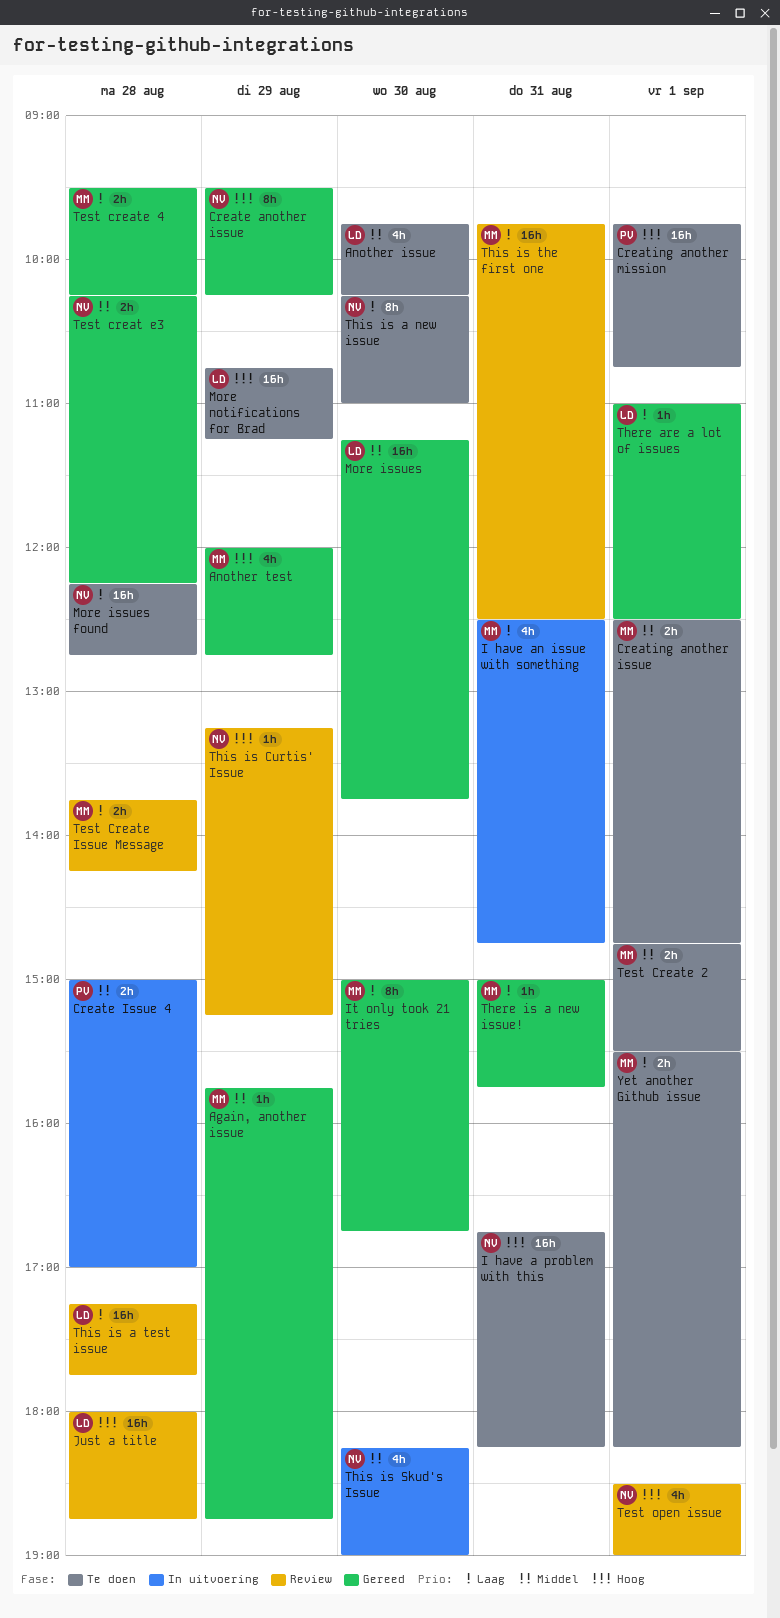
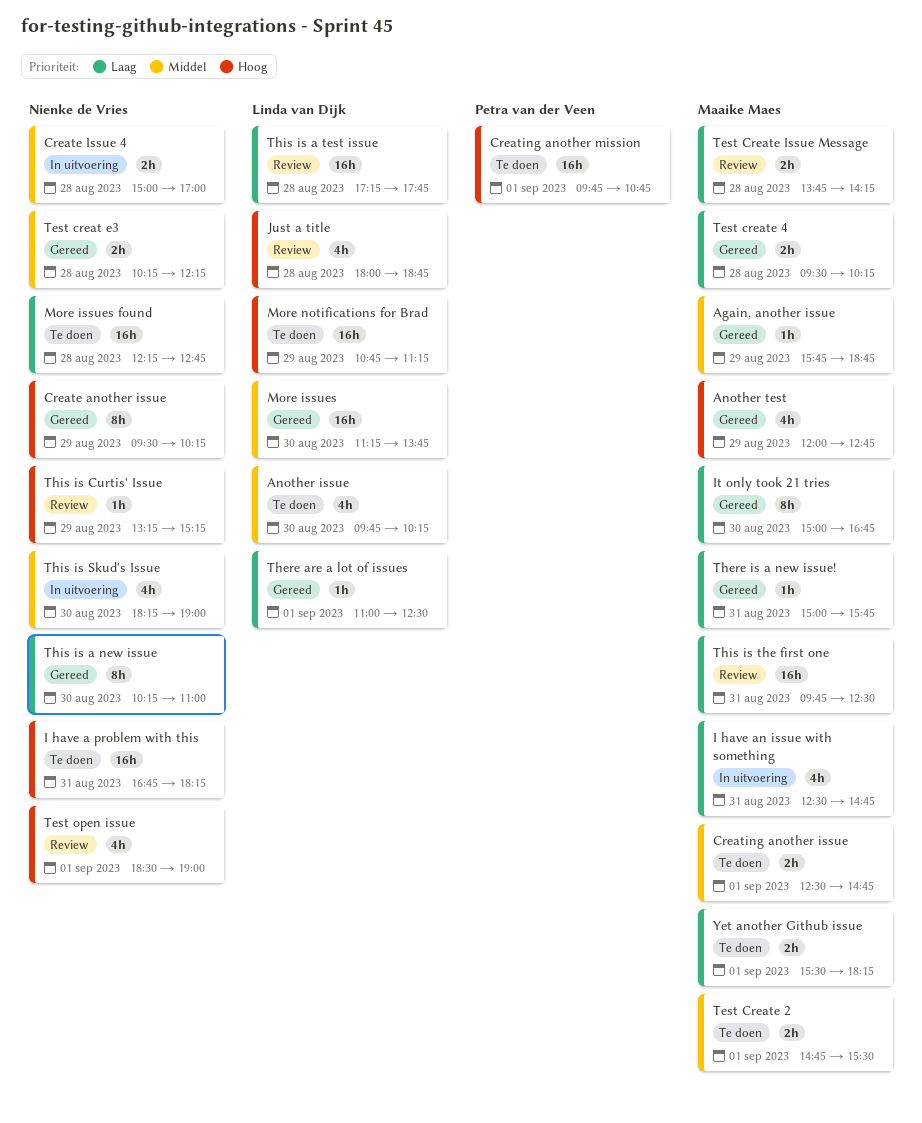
Create Issue 4, owner: Petra van der Veen -> Nienke de Vries
Just a title, estimate: 16h -> 4h
This is a new issue, status: Te doen -> Gereed

